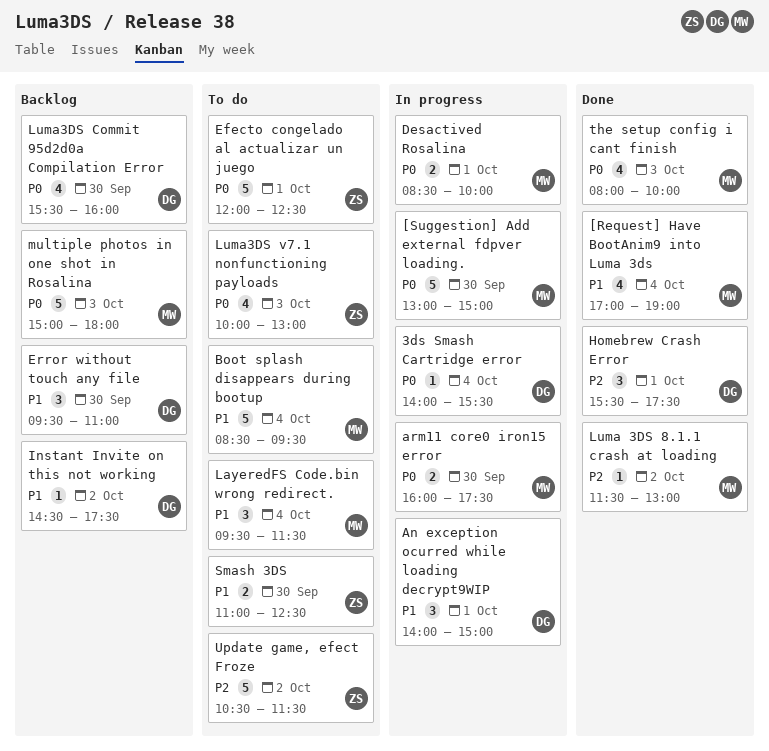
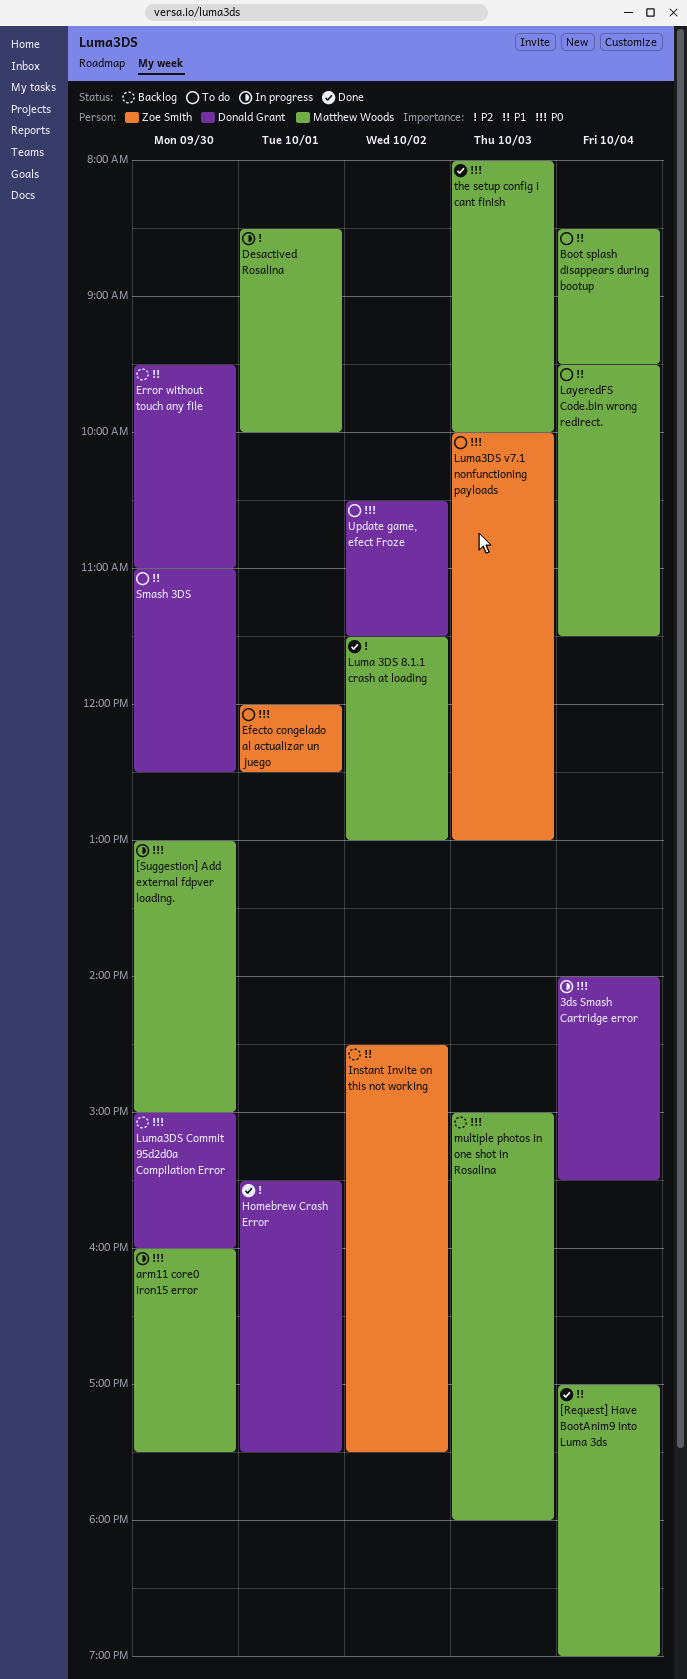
An exception ocurred while loading decrypt9WIP: present -> none
Desactived Rosalina, priority: P0 -> P2
Instant Invite on this not working, owner: Donald Grant -> Zoe Smith
Luma3DS Commit 95d2d0a Compilation Error, begins: 15:30 -> 15:00
Smash 3DS, owner: Zoe Smith -> Donald Grant
Update game, efect Froze, owner: Zoe Smith -> Donald Grant
Update game, efect Froze, priority: P2 -> P0

